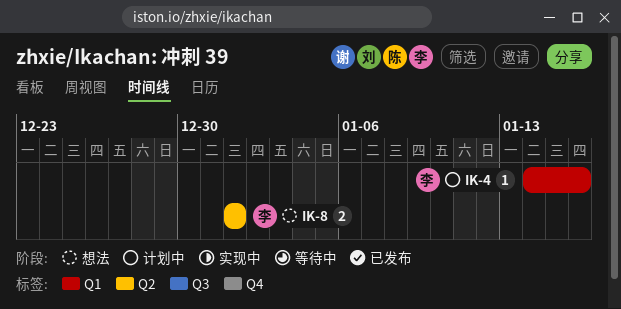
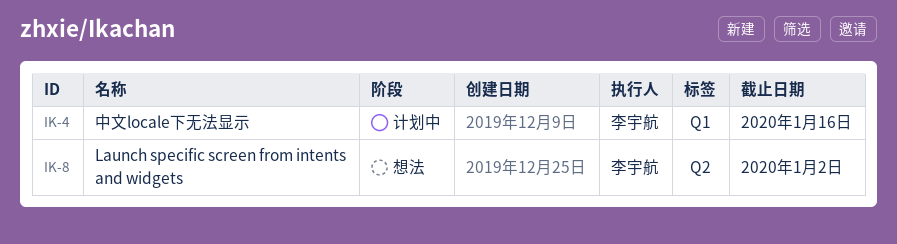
IK-8, due: Jan 1 -> Jan 2

